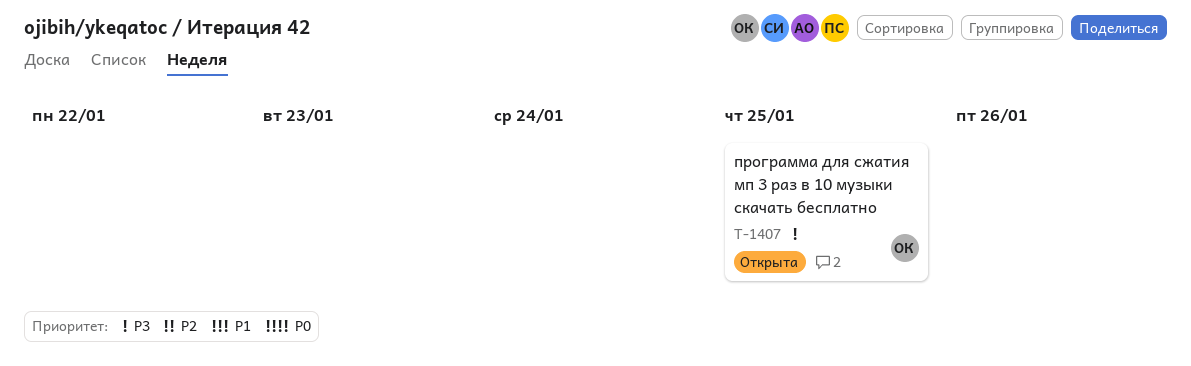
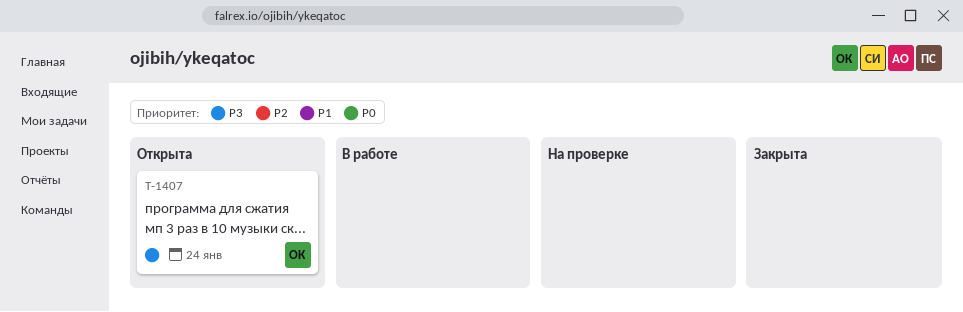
T-1407, due: Jan 25 -> Jan 24

